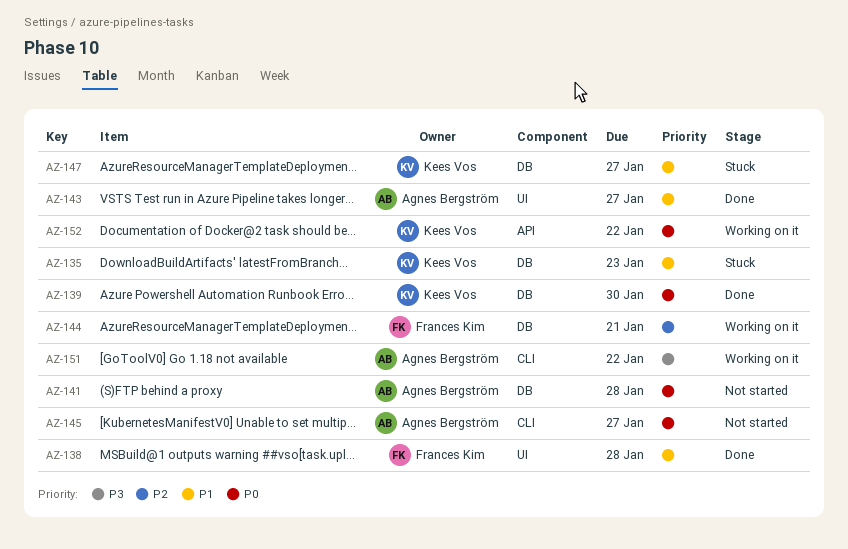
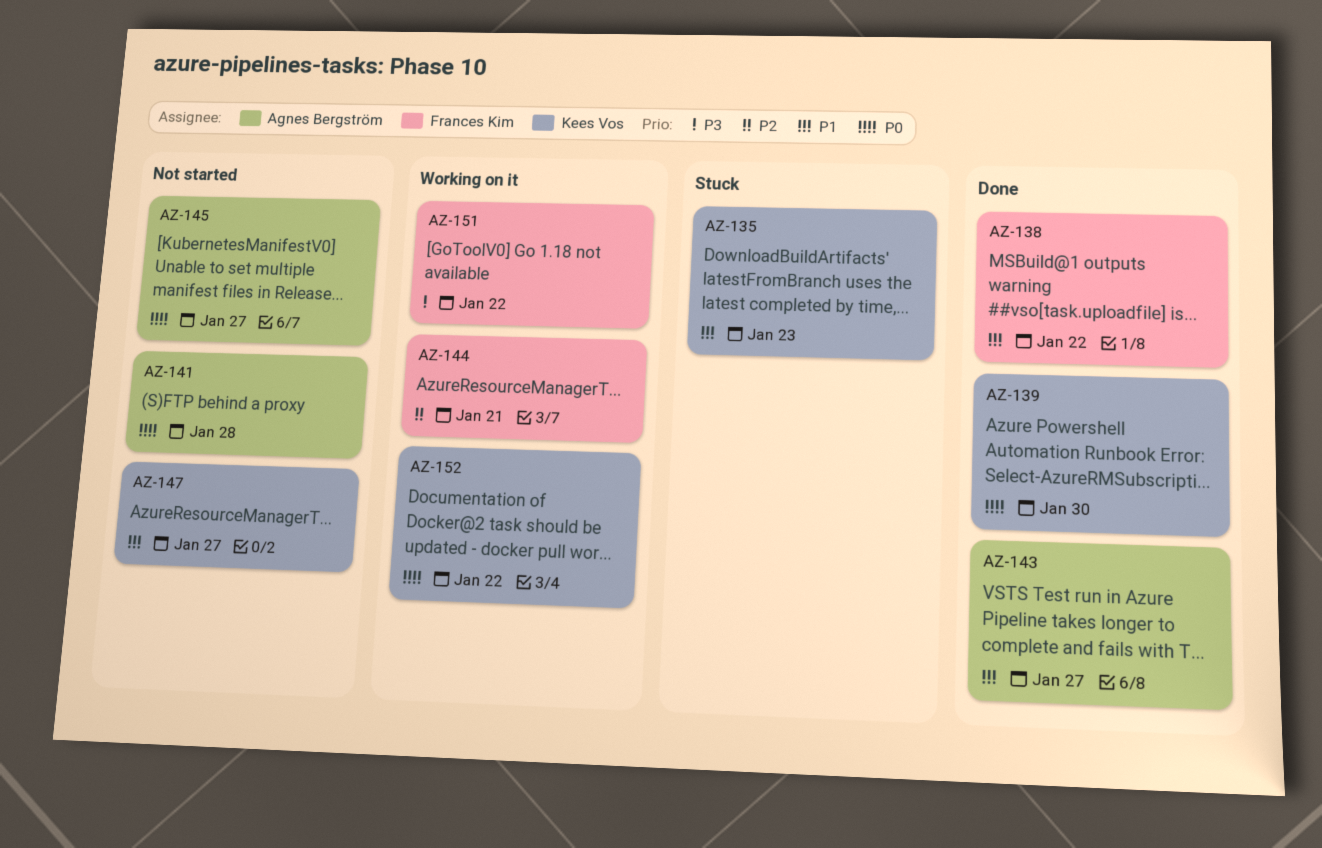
AZ-138, due: Jan 28 -> Jan 22
AZ-147, status: Stuck -> Not started
AZ-151, owner: Agnes Bergström -> Frances Kim

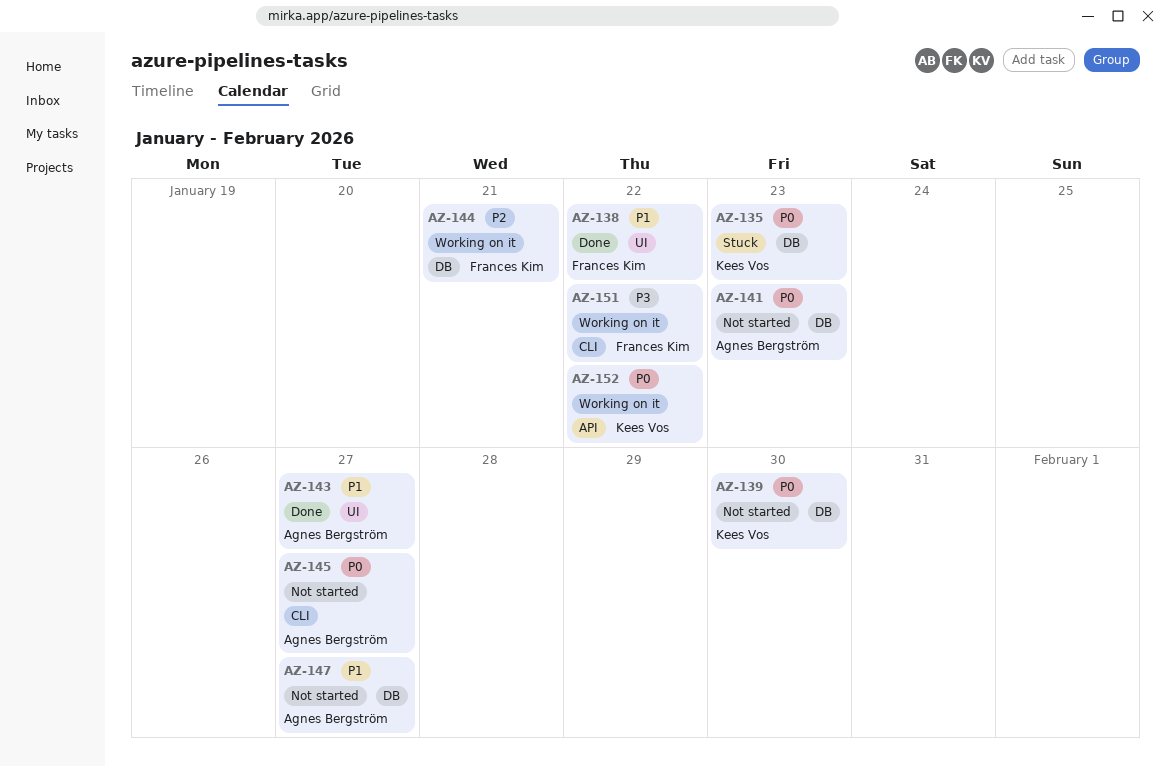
AZ-135, priority: P1 -> P0
AZ-139, status: Done -> Not started
AZ-141, due: Jan 28 -> Jan 23
AZ-147, owner: Kees Vos -> Agnes Bergström

